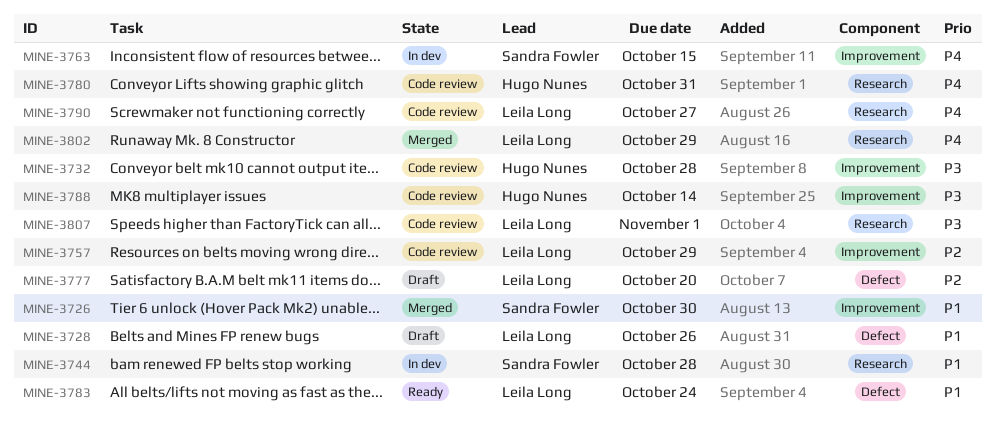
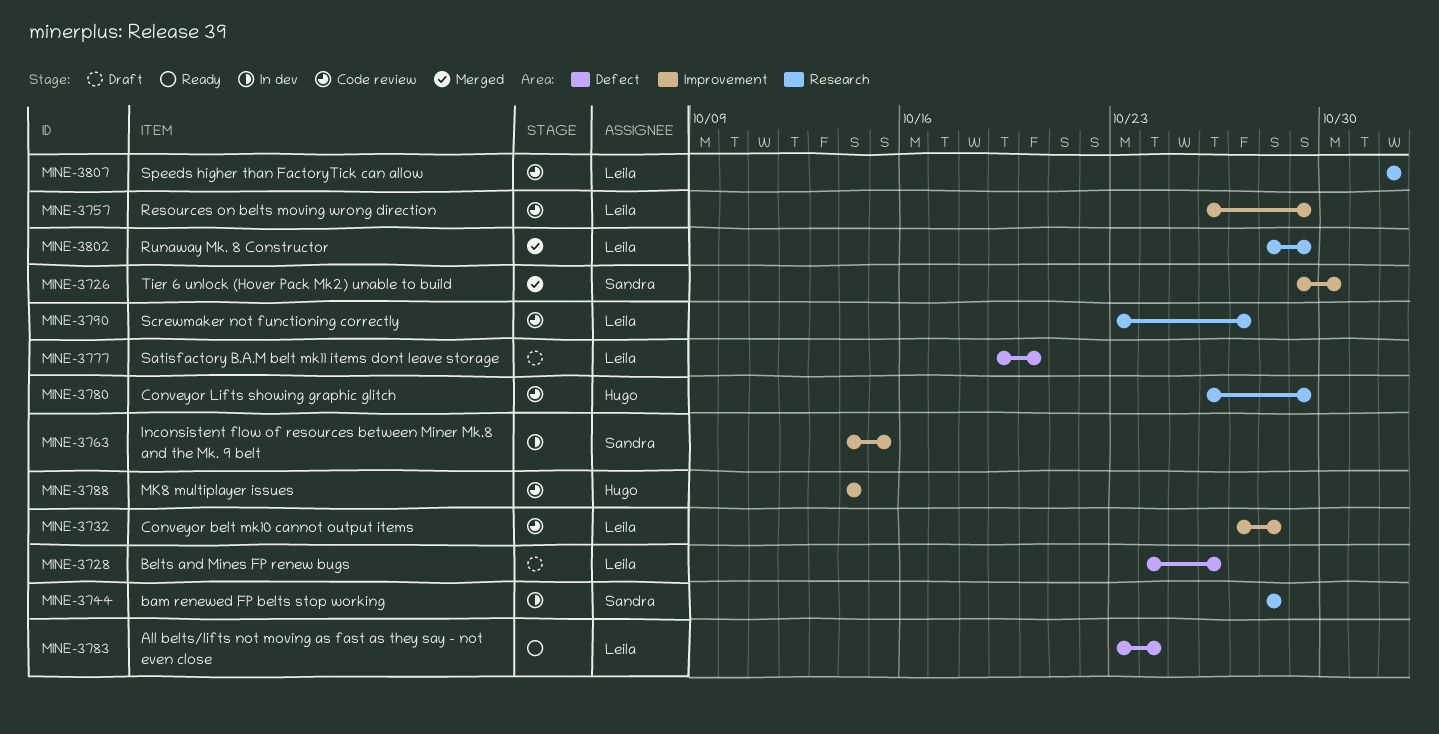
MINE-3732, owner: Hugo Nunes -> Leila Long
MINE-3780, due: Oct 31 -> Oct 29

